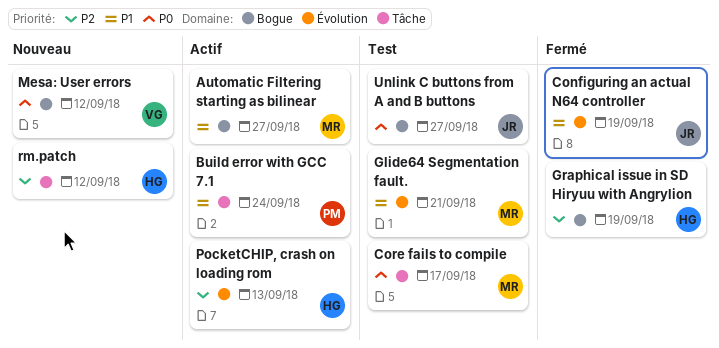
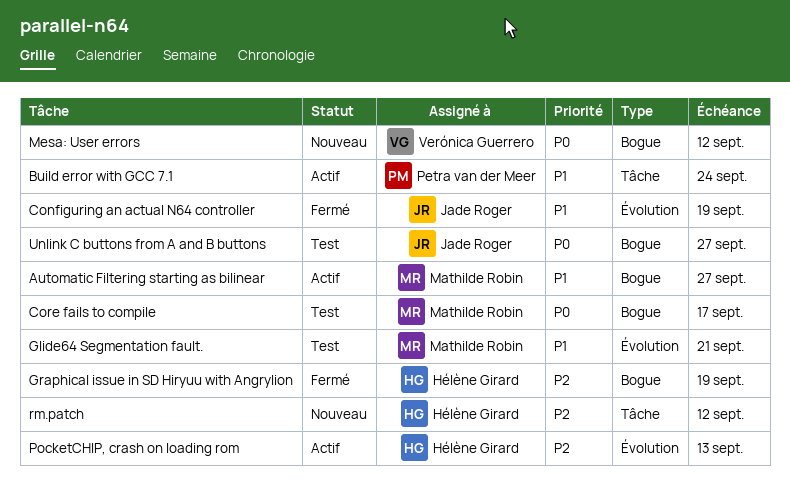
Core fails to compile, label: Tâche -> Bogue

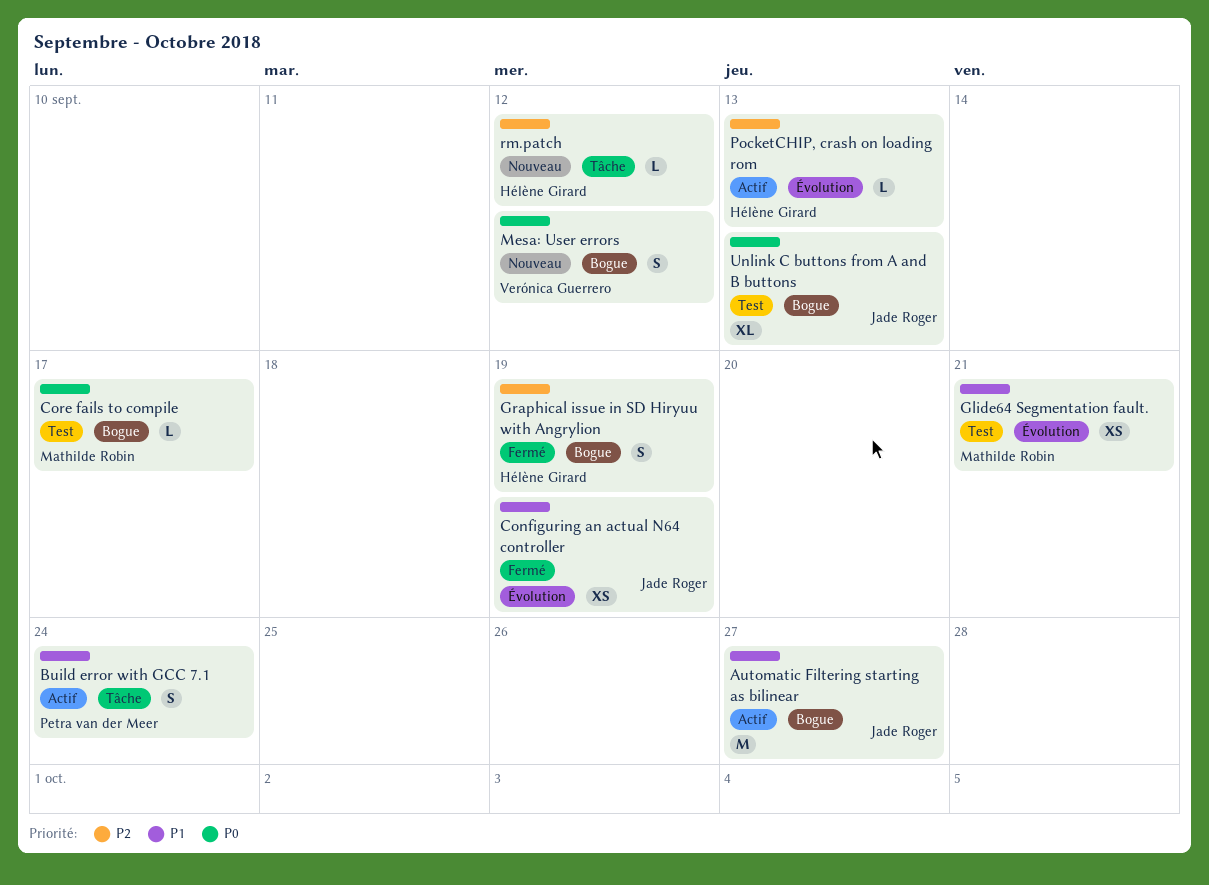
Automatic Filtering starting as bilinear, owner: Mathilde Robin -> Jade Roger
Unlink C buttons from A and B buttons, due: Sep 27 -> Sep 13

